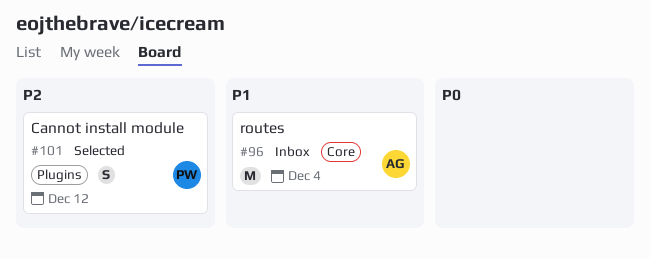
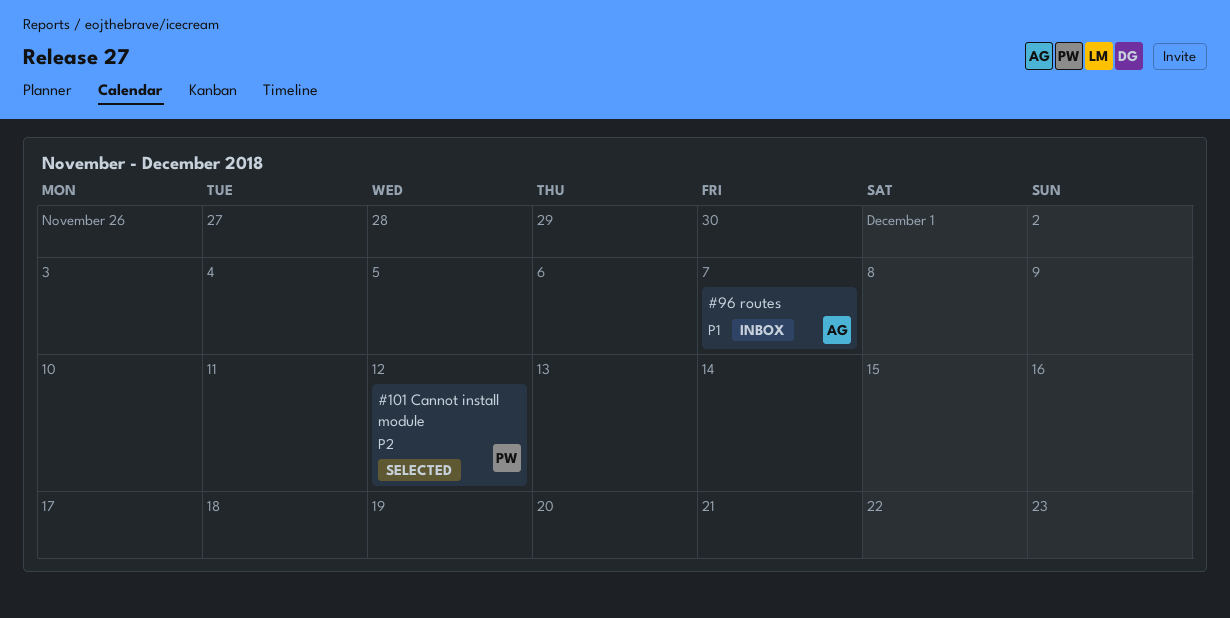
#96, due: Dec 4 -> Dec 7

